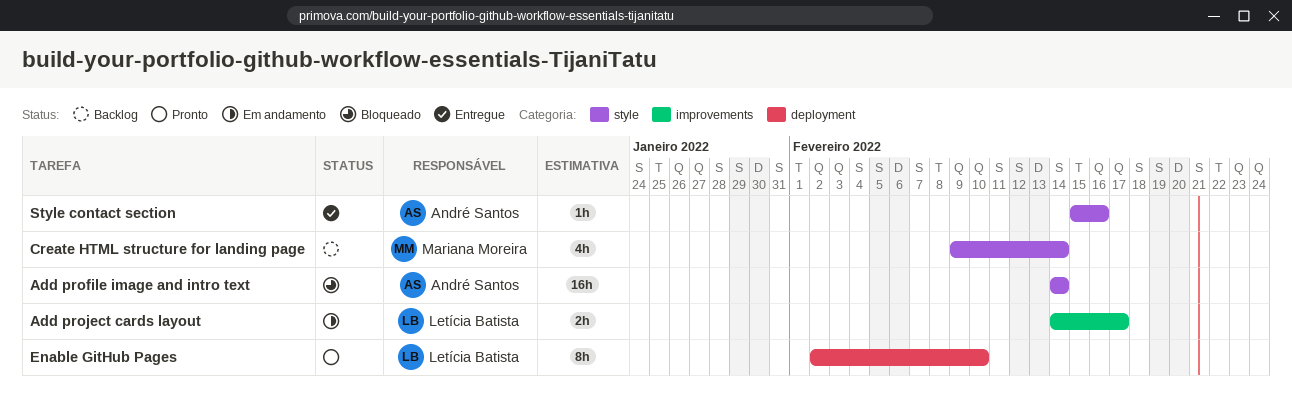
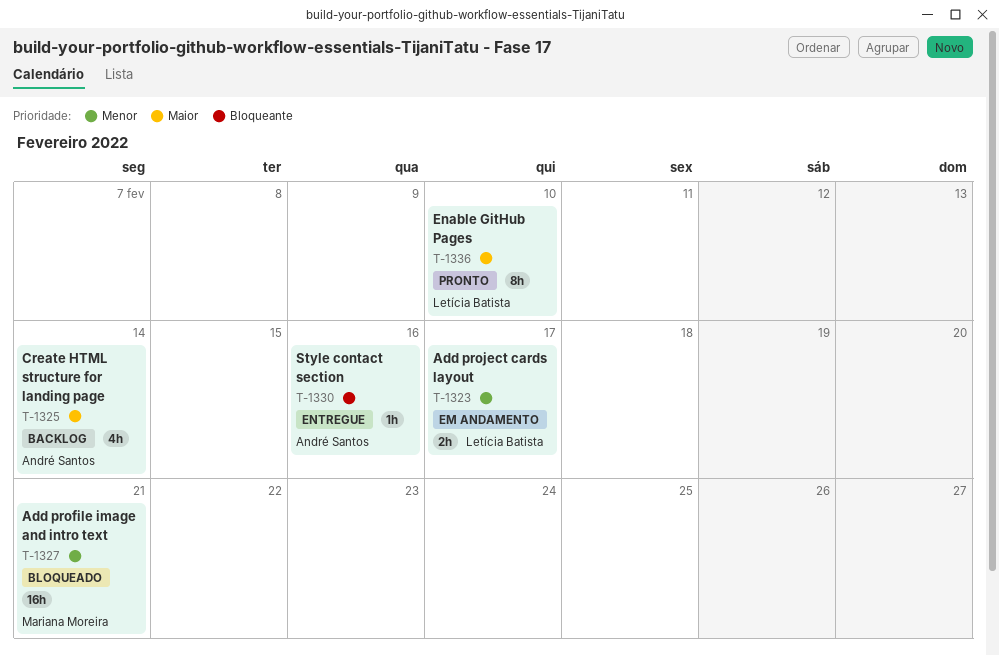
Add profile image and intro text, owner: André Santos -> Mariana Moreira
Add profile image and intro text, due: Feb 14 -> Feb 21
Create HTML structure for landing page, owner: Mariana Moreira -> André Santos

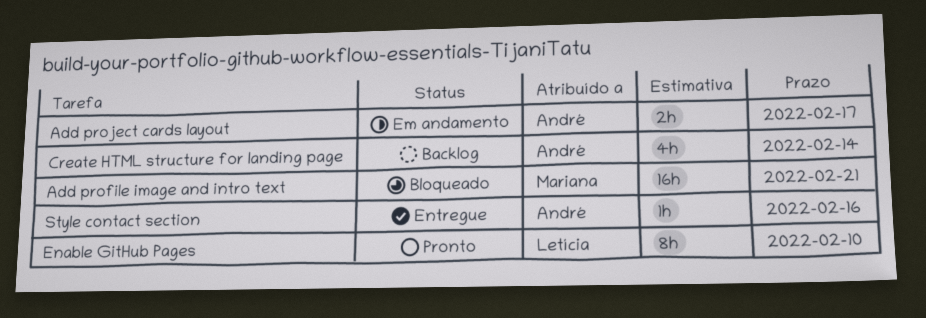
Add project cards layout, owner: Letícia Batista -> André Santos

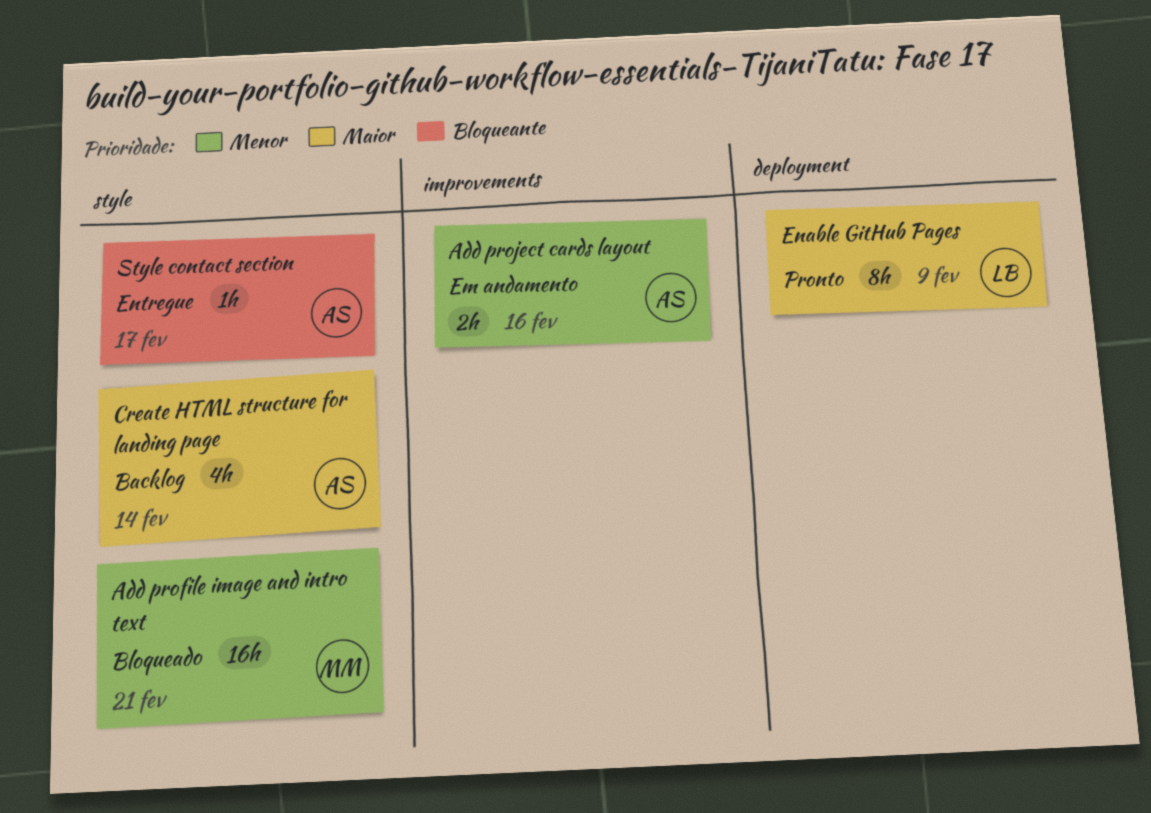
Add project cards layout, due: Feb 17 -> Feb 16
Enable GitHub Pages, due: Feb 10 -> Feb 9
Style contact section, due: Feb 16 -> Feb 17

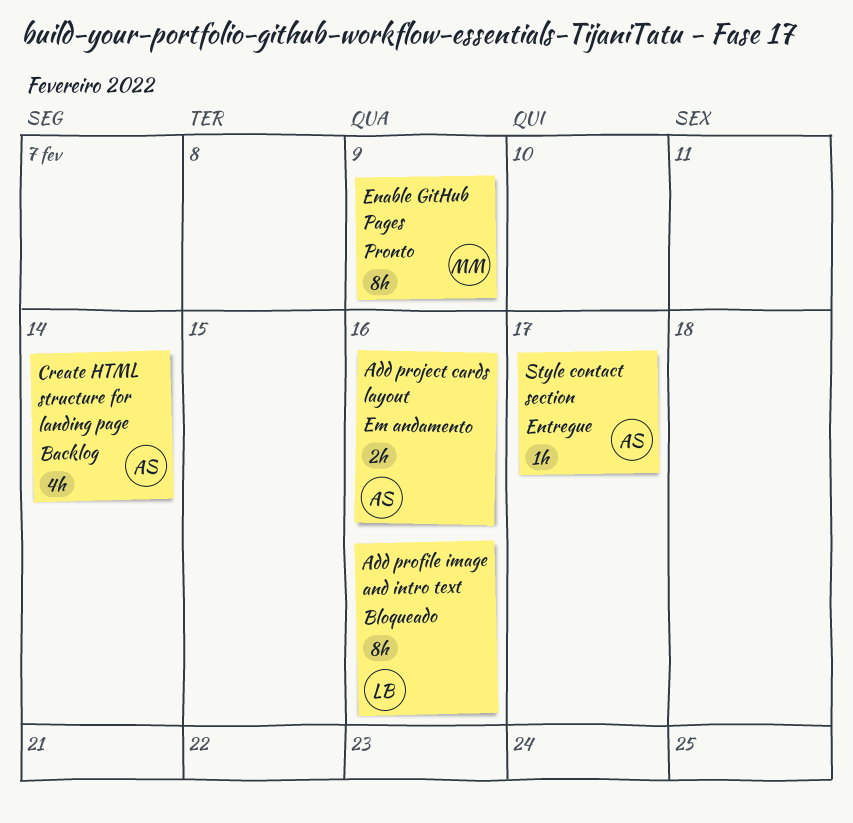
Add profile image and intro text, owner: MM -> LB
Add profile image and intro text, estimate: 16h -> 8h
Add profile image and intro text, due: Feb 21 -> Feb 16
Enable GitHub Pages, owner: LB -> MM

